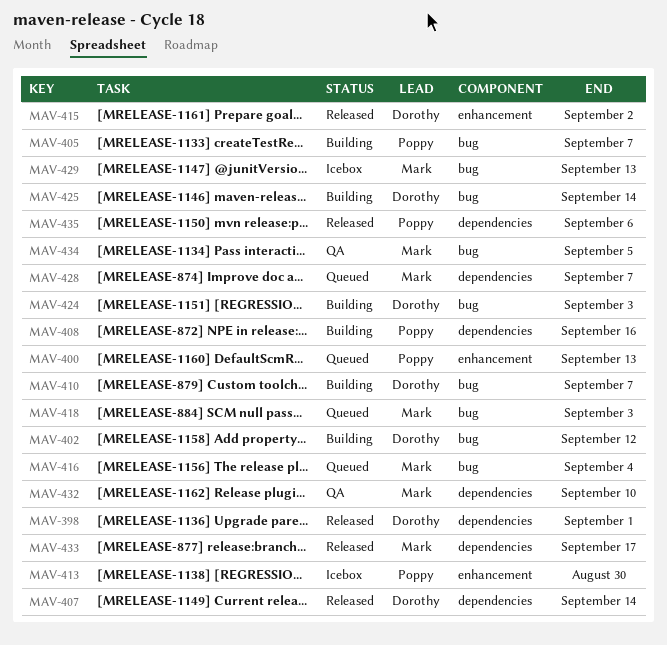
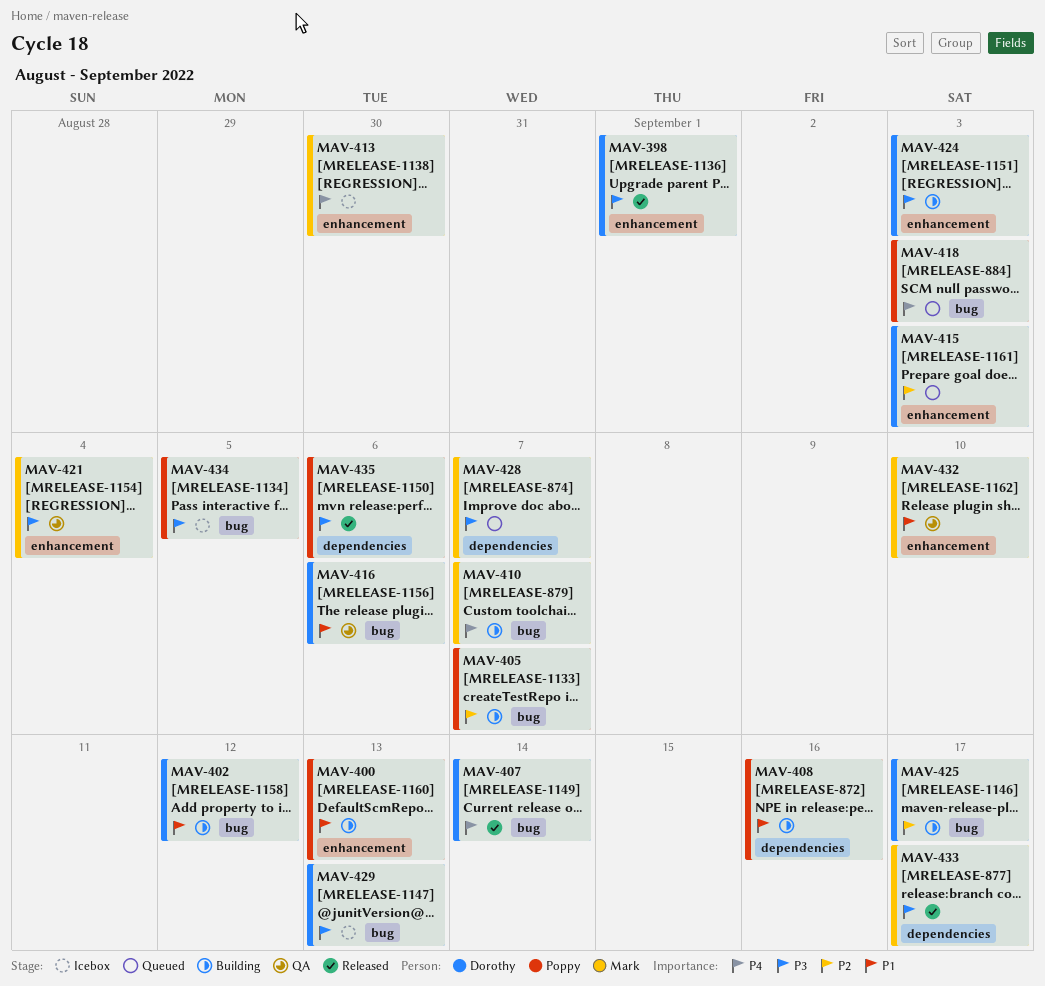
MAV-398, label: dependencies -> enhancement
MAV-400, status: Queued -> Building
MAV-407, label: dependencies -> bug
MAV-410, owner: Dorothy -> Mark
MAV-413, owner: Poppy -> Mark
MAV-415, status: Released -> Queued
MAV-415, due: Sep 2 -> Sep 3
MAV-416, status: Queued -> QA
MAV-416, owner: Mark -> Dorothy
MAV-416, due: Sep 4 -> Sep 6
MAV-418, owner: Mark -> Poppy
MAV-421: none -> present
MAV-424, label: bug -> enhancement
MAV-425, due: Sep 14 -> Sep 17
MAV-429, owner: Mark -> Dorothy
MAV-432, label: dependencies -> enhancement
MAV-434, status: QA -> Icebox
MAV-434, owner: Mark -> Poppy

